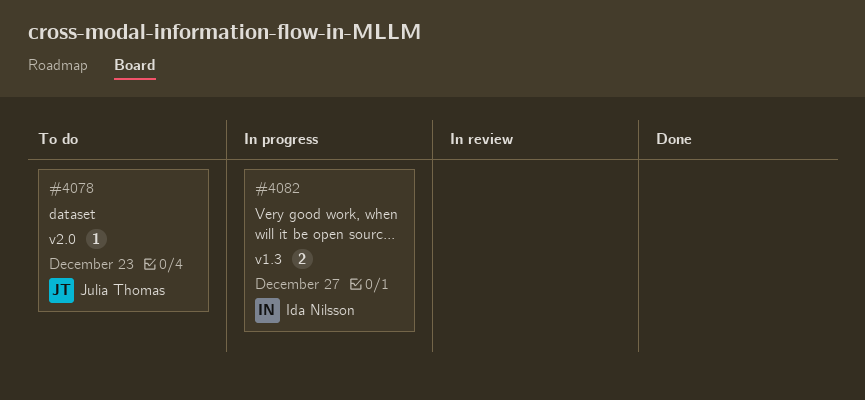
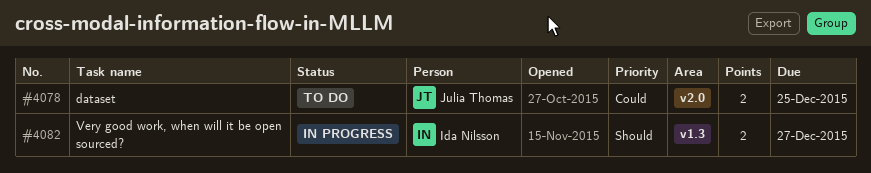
#4078, estimate: 1 -> 2
#4078, due: Dec 23 -> Dec 25

